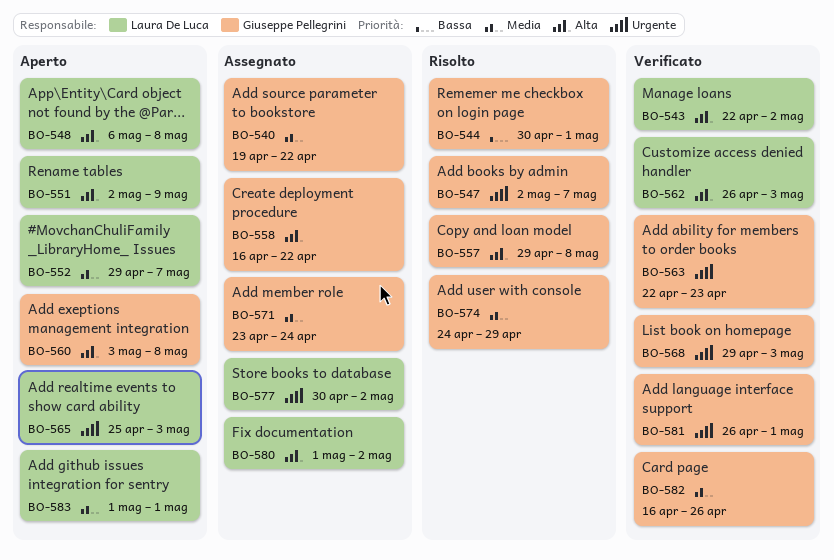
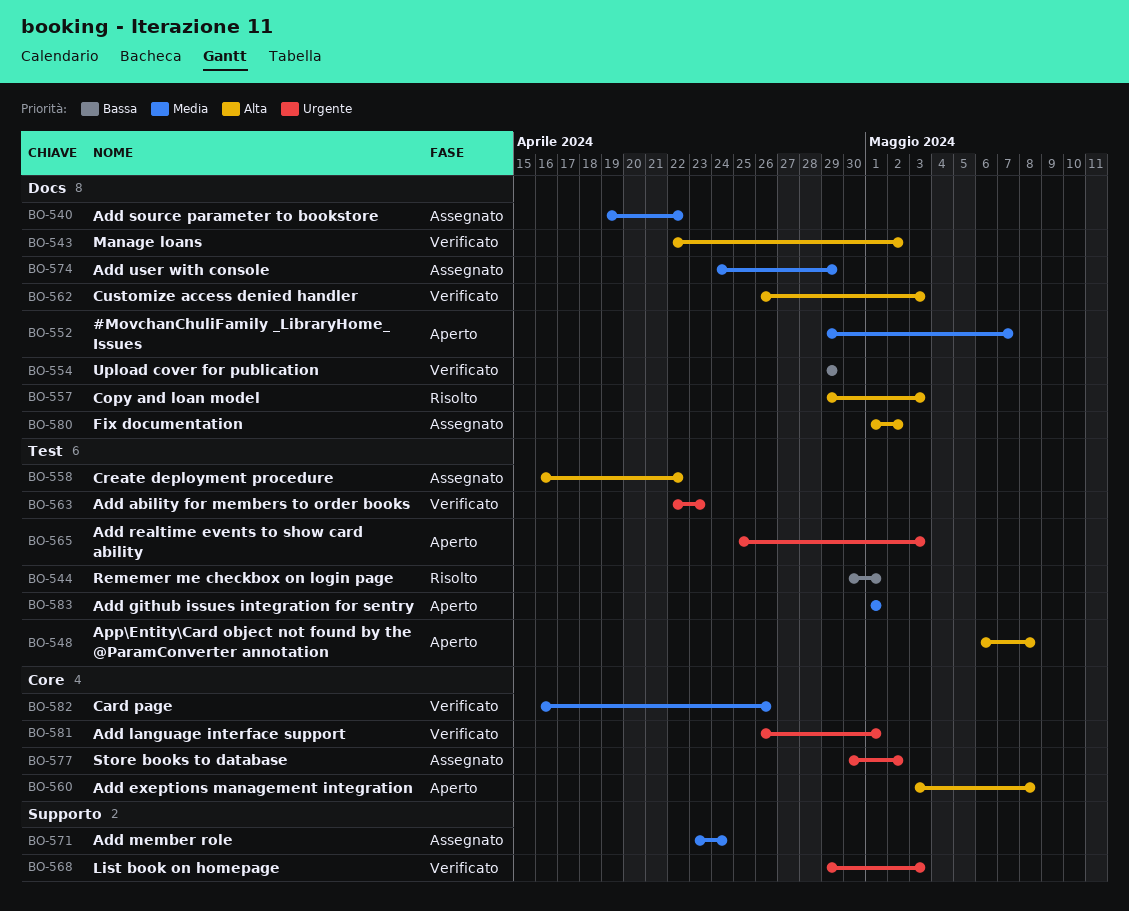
BO-547: present -> none
BO-551: present -> none
BO-554: none -> present
BO-557, due: May 8 -> May 3
BO-574, status: Risolto -> Assegnato

